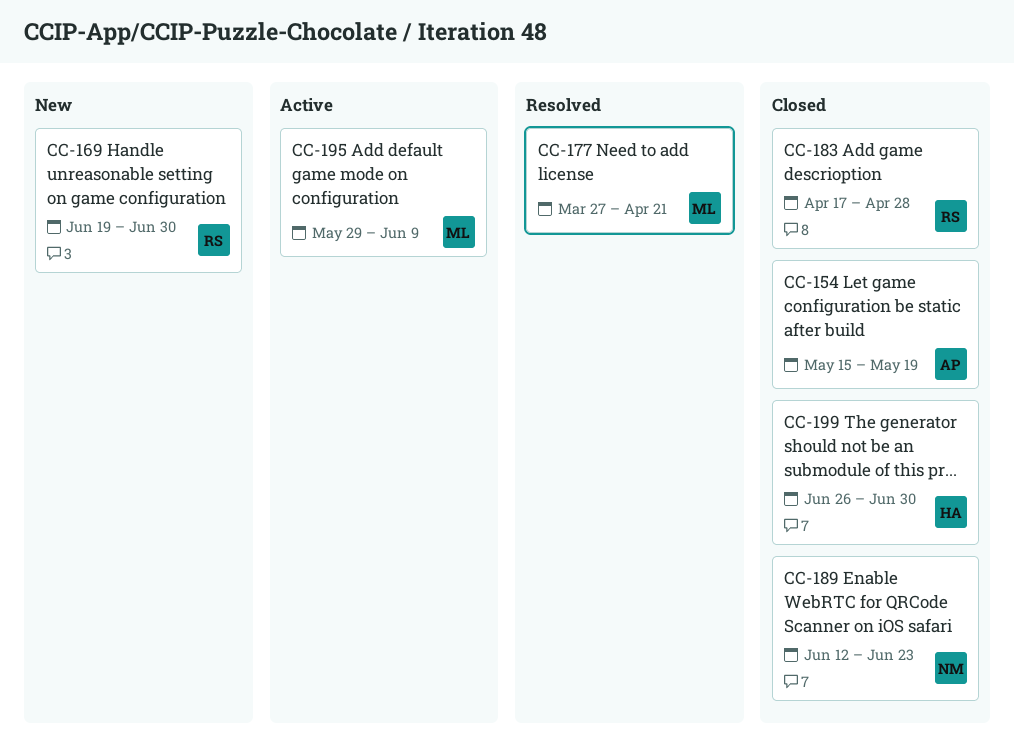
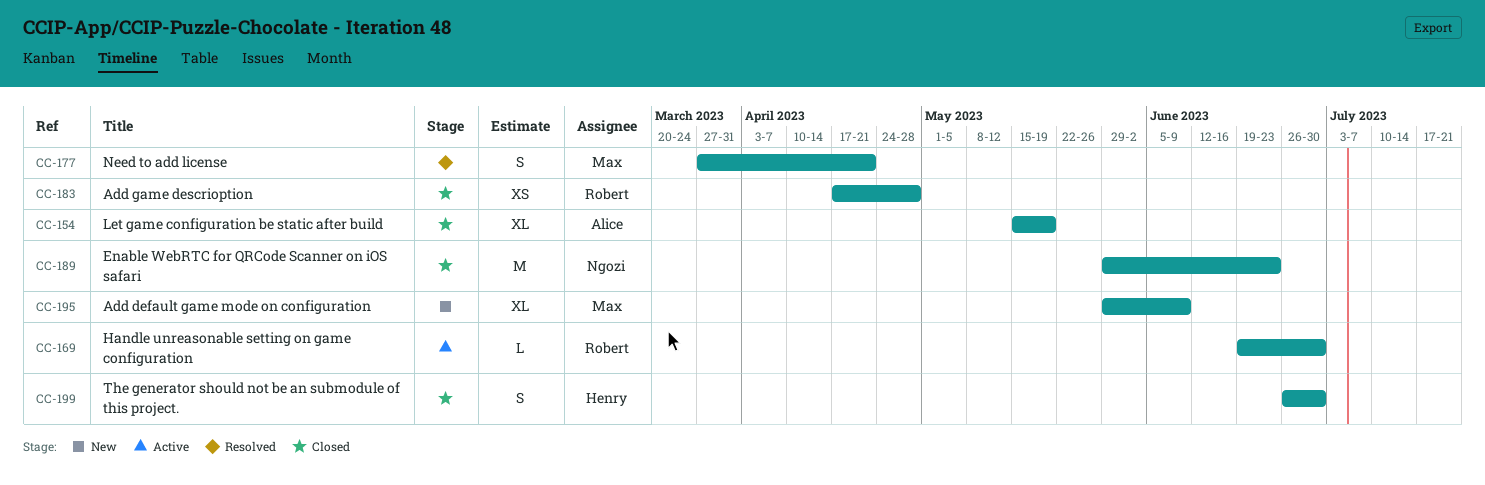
CC-169, status: New -> Active
CC-189, start: Jun 12 -> May 29
CC-195, status: Active -> New

